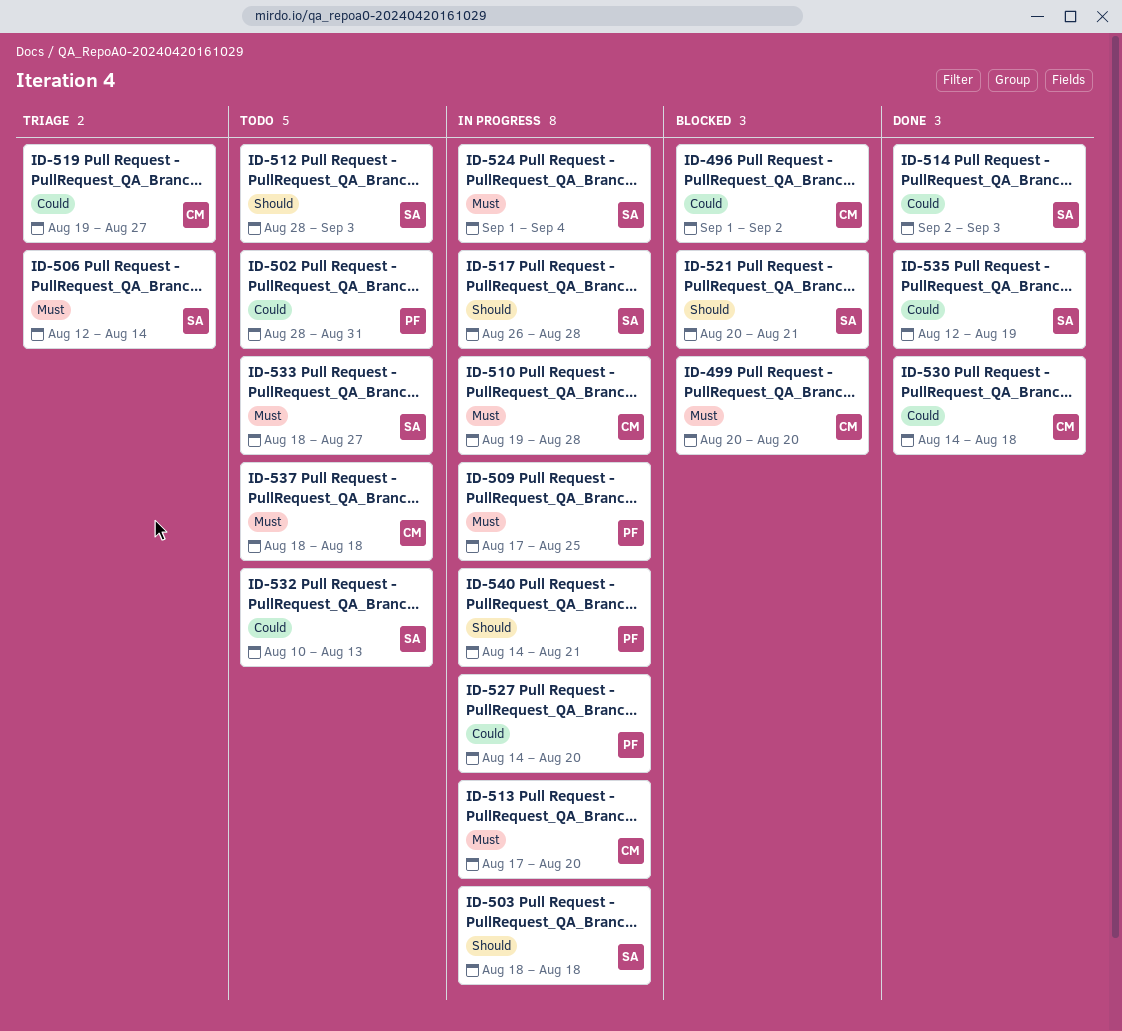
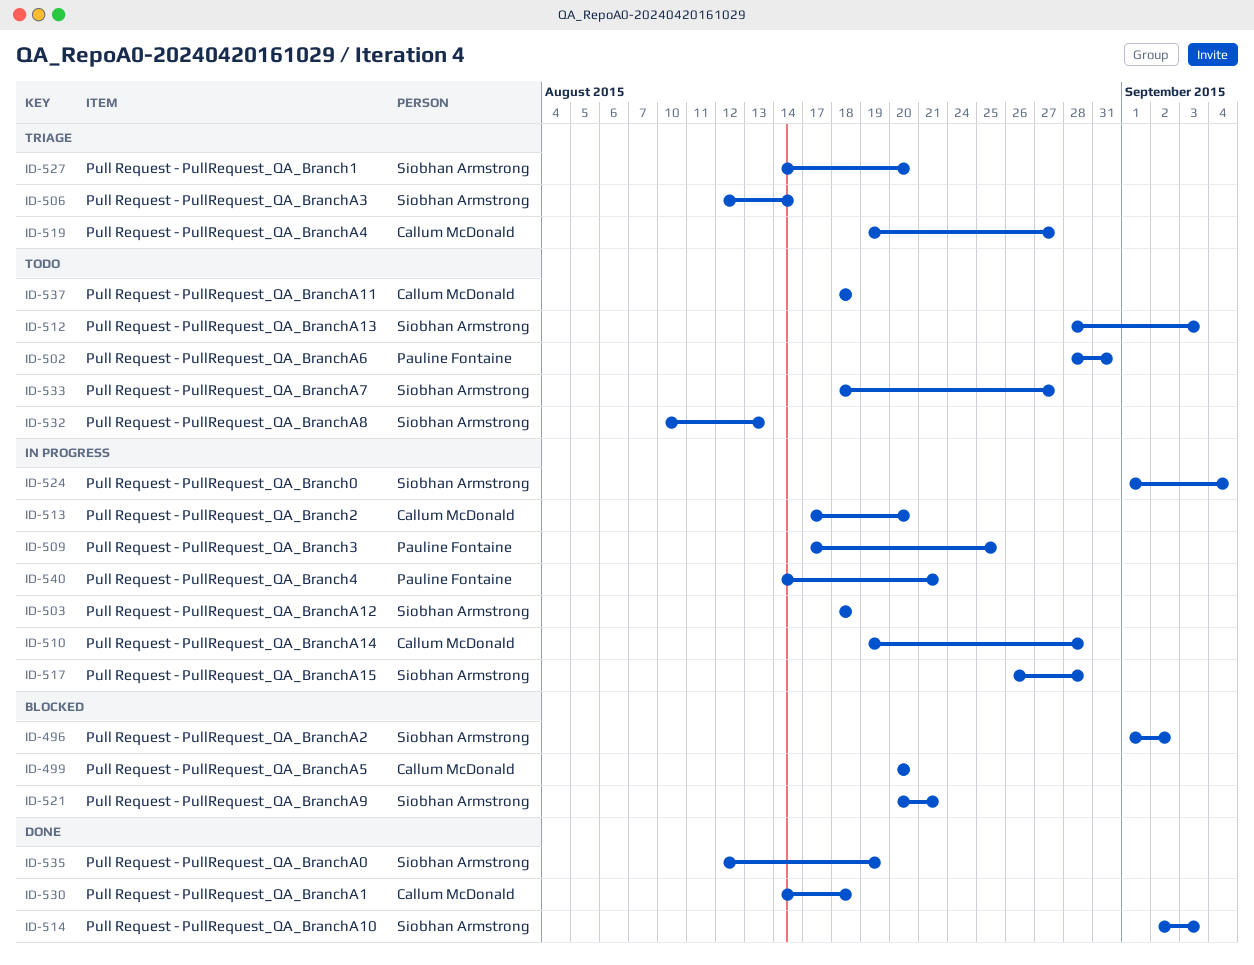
ID-496, owner: Callum McDonald -> Siobhan Armstrong
ID-527, status: In progress -> Triage
ID-527, owner: Pauline Fontaine -> Siobhan Armstrong

